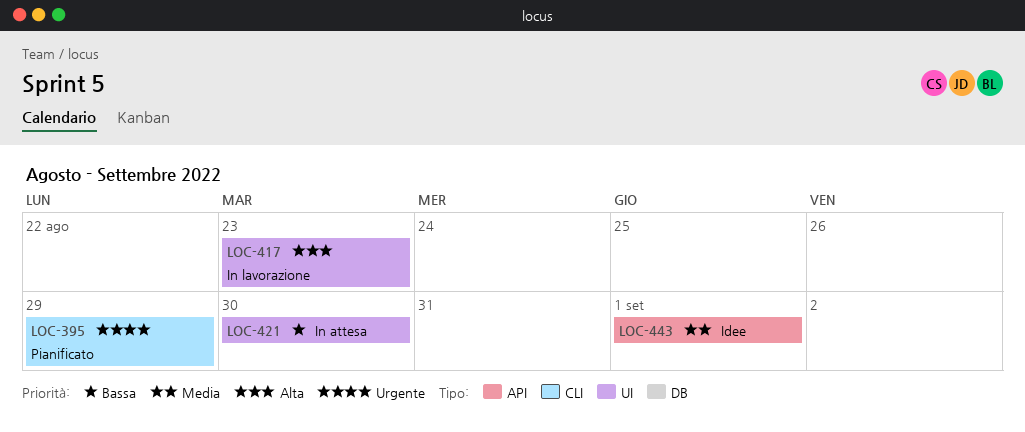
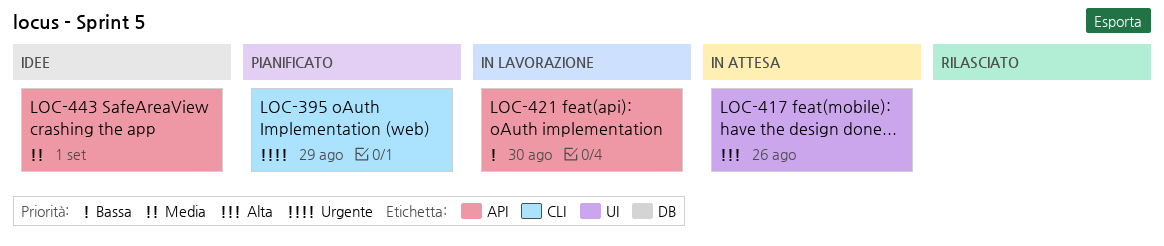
LOC-417, status: In lavorazione -> In attesa
LOC-417, due: Aug 23 -> Aug 26
LOC-421, status: In attesa -> In lavorazione
LOC-421, label: UI -> API

